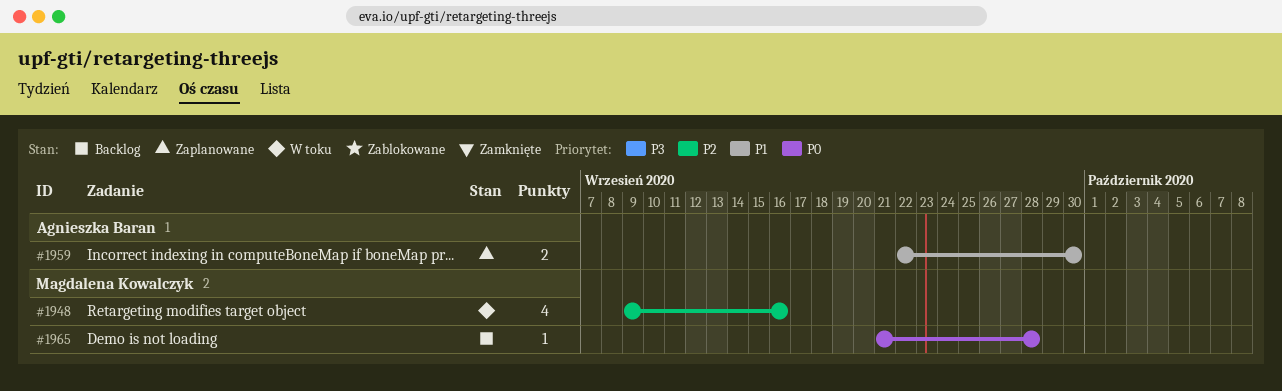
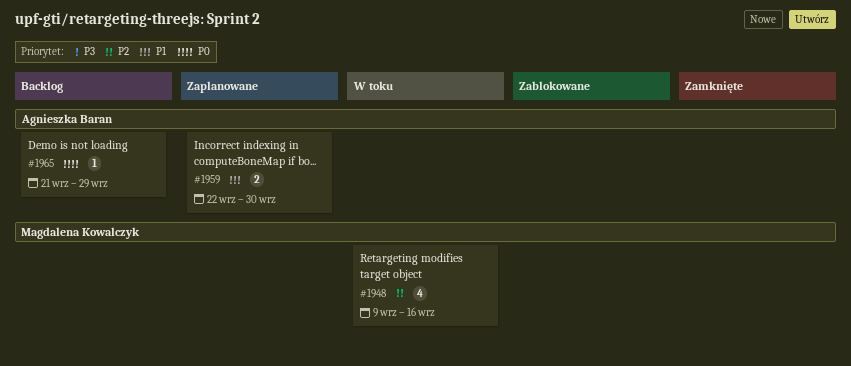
#1965, owner: Magdalena Kowalczyk -> Agnieszka Baran
#1965, due: Sep 28 -> Sep 29

